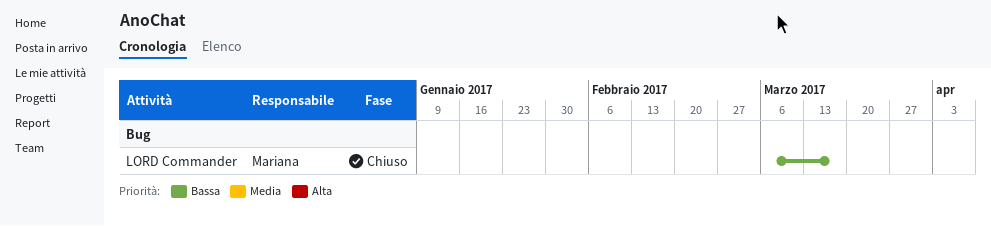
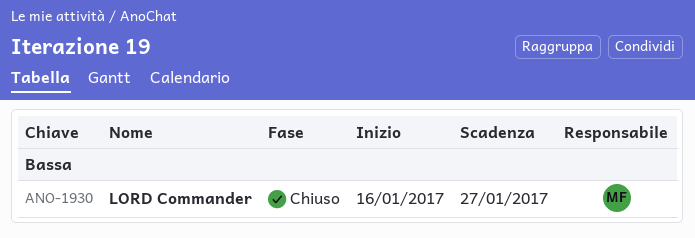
LORD Commander, start: Mar 6 -> Jan 16
LORD Commander, due: Mar 17 -> Jan 27

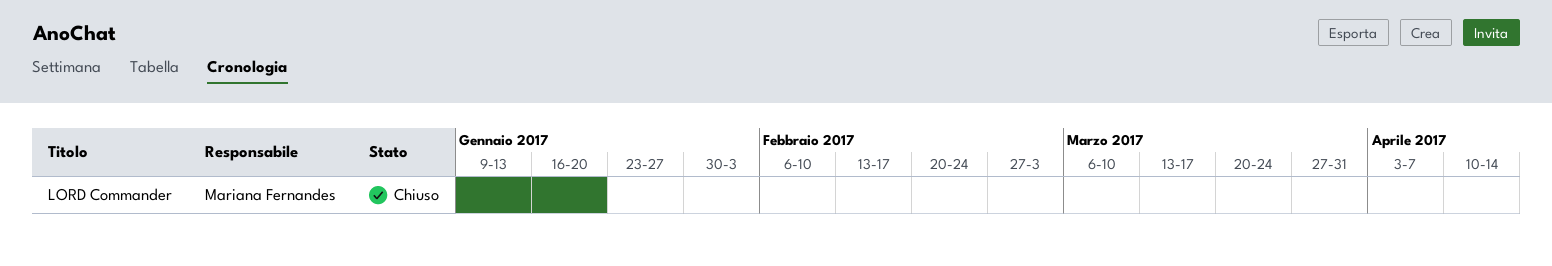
LORD Commander, start: Jan 16 -> Jan 9
LORD Commander, due: Jan 27 -> Jan 20

